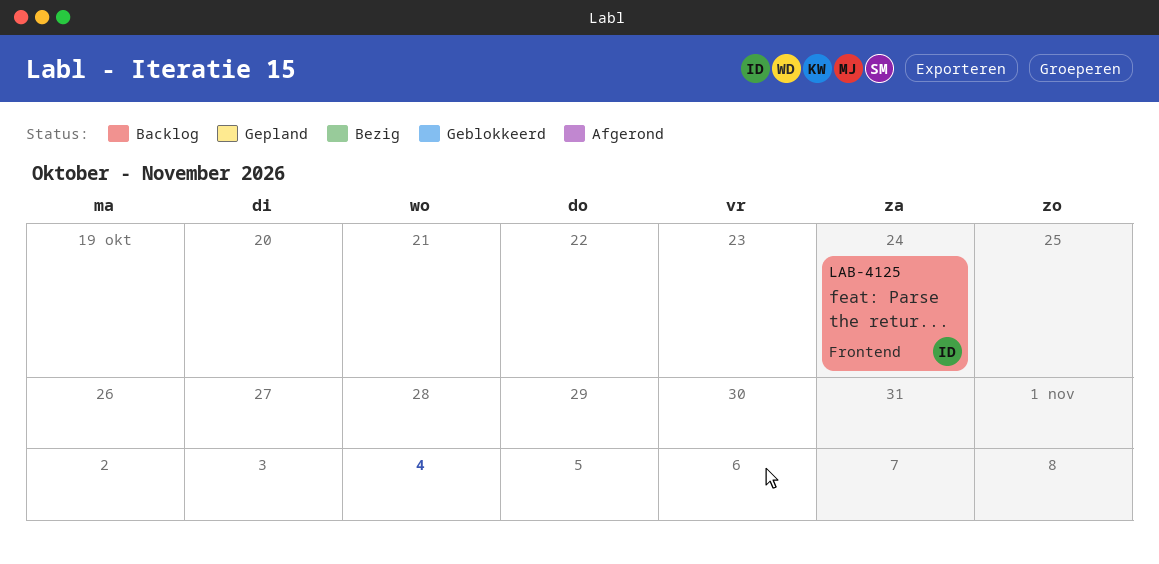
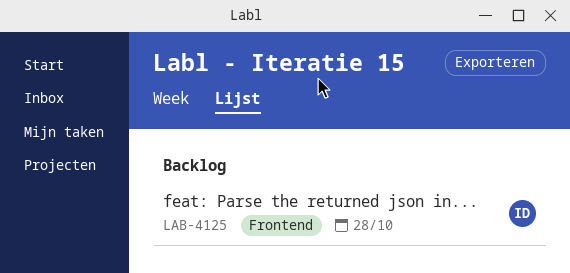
LAB-4125, due: Oct 24 -> Oct 28

